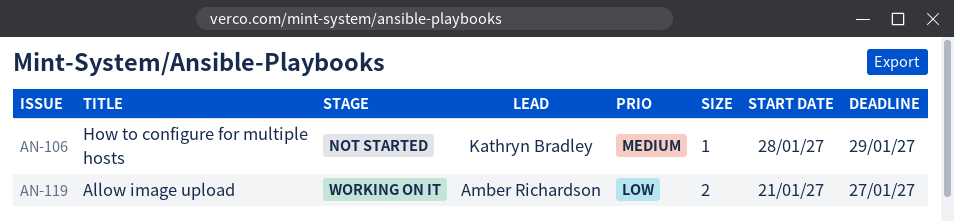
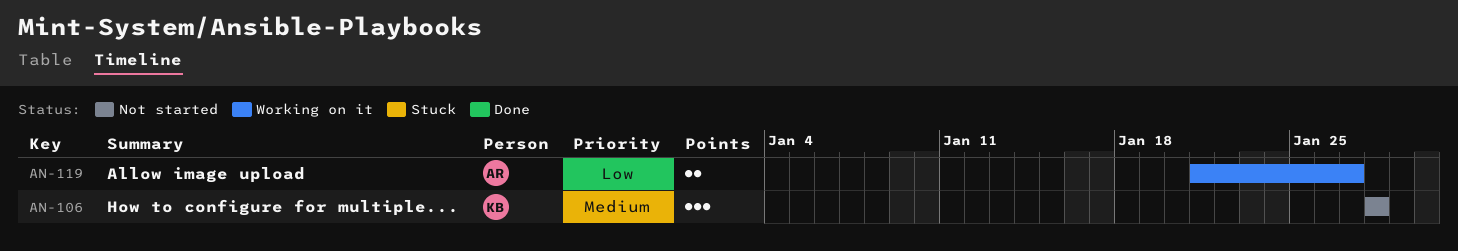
AN-106, estimate: 1 -> 3
AN-106, due: Jan 29 -> Jan 28

